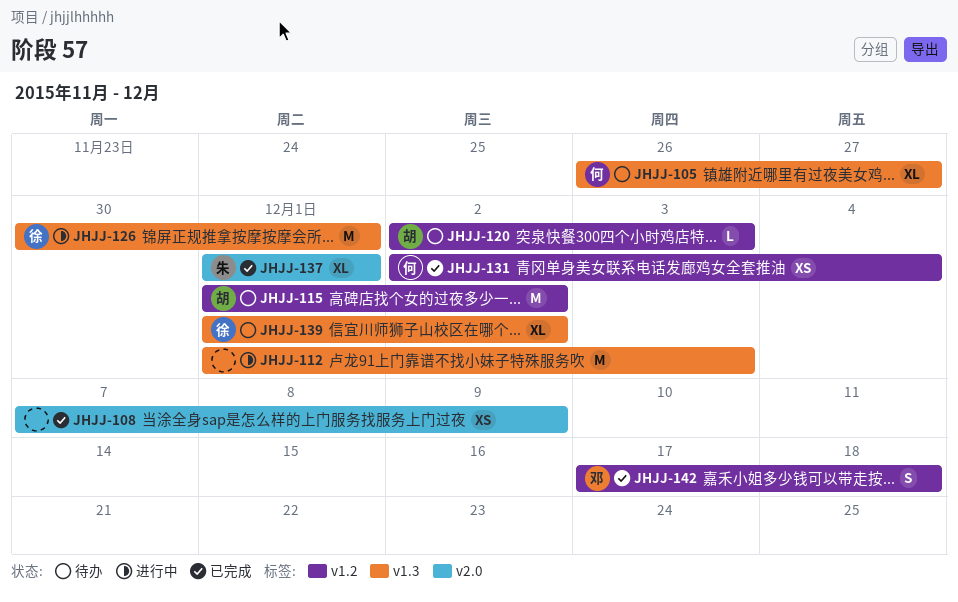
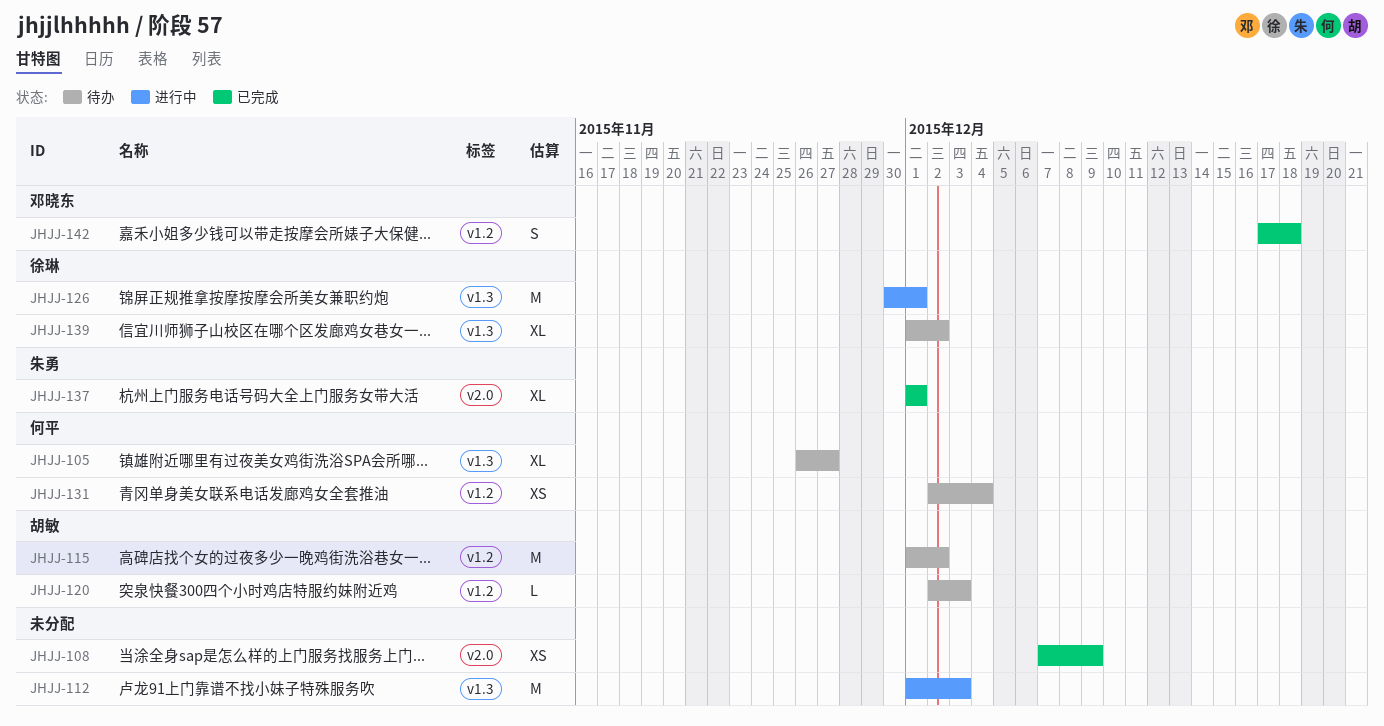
JHJJ-131, status: 已完成 -> 待办

